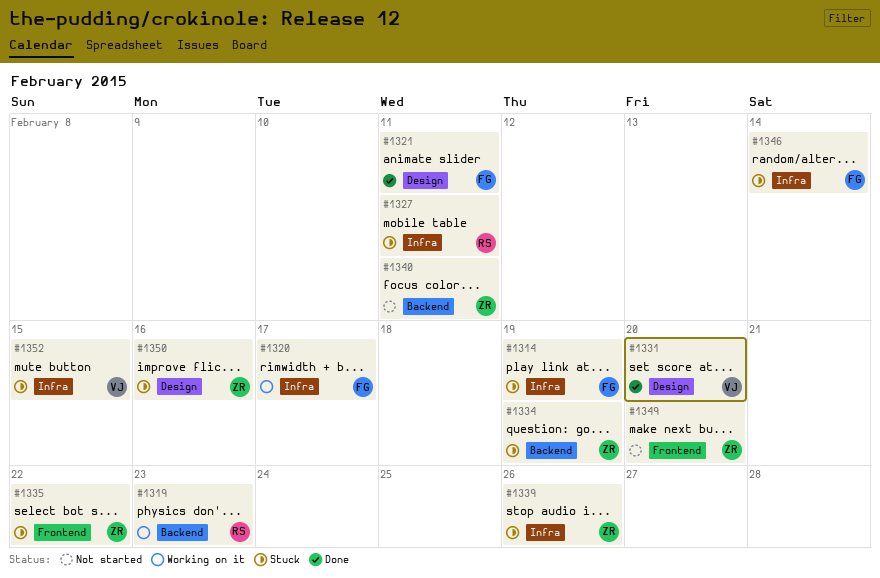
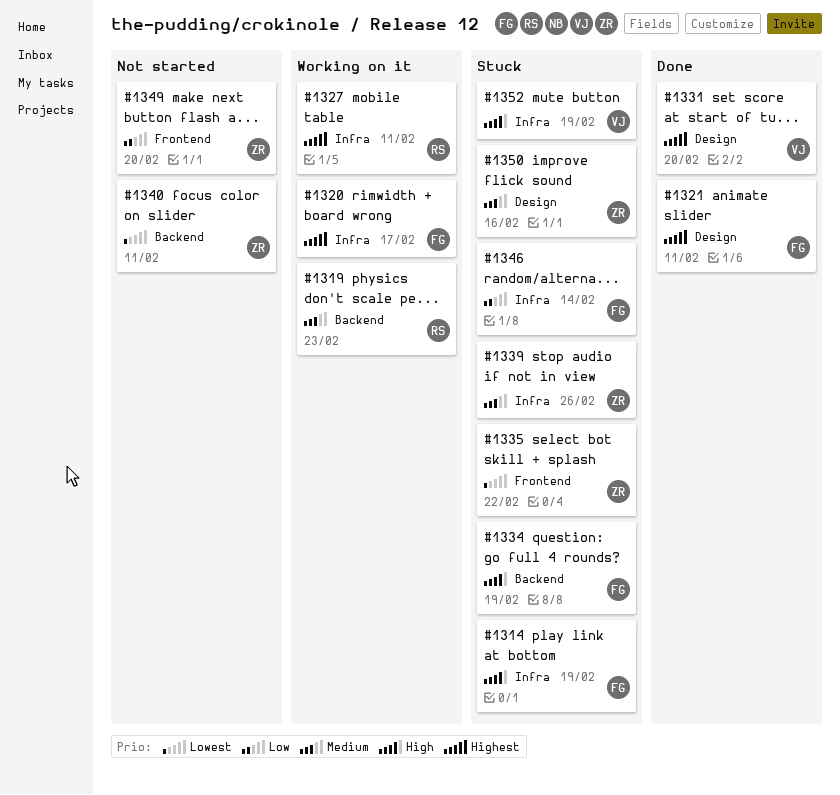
#1327, status: Stuck -> Working on it
#1334, owner: ZR -> FG
#1352, due: Feb 15 -> Feb 19

